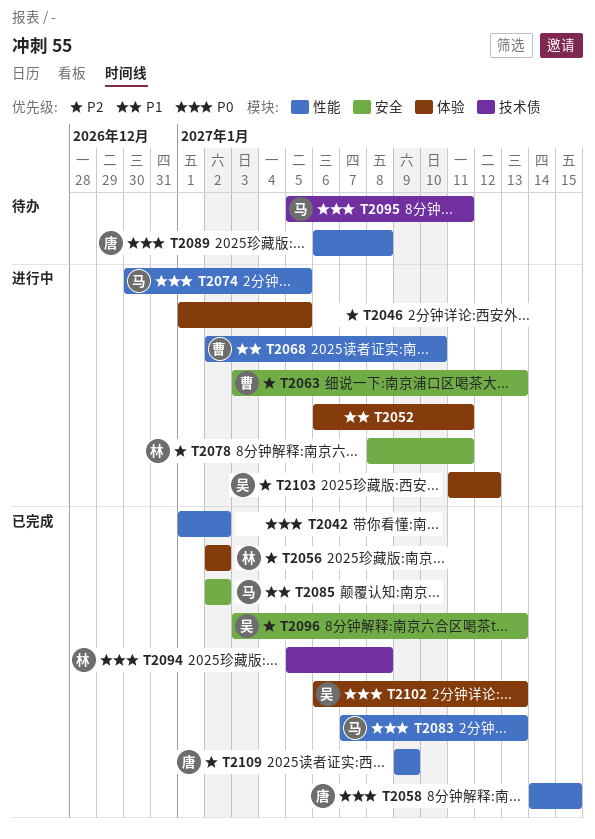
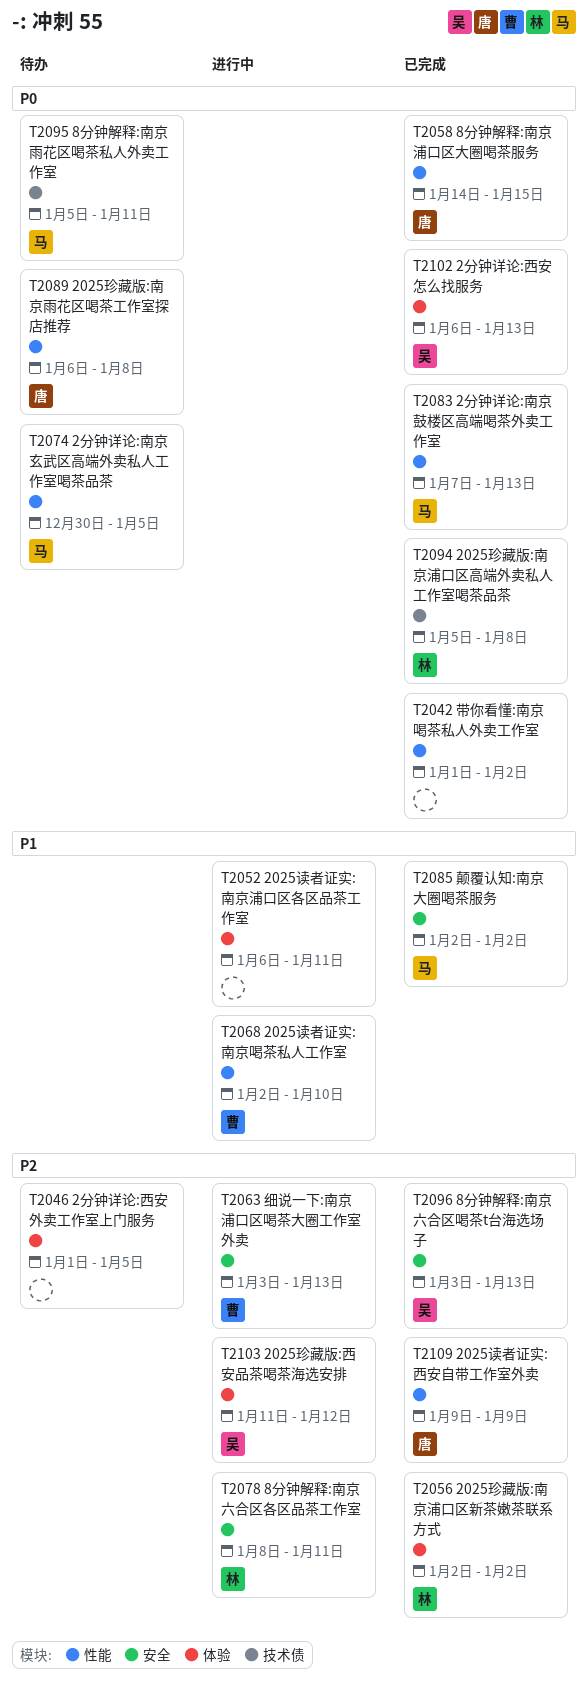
T2046, status: 进行中 -> 待办
T2074, status: 进行中 -> 待办

